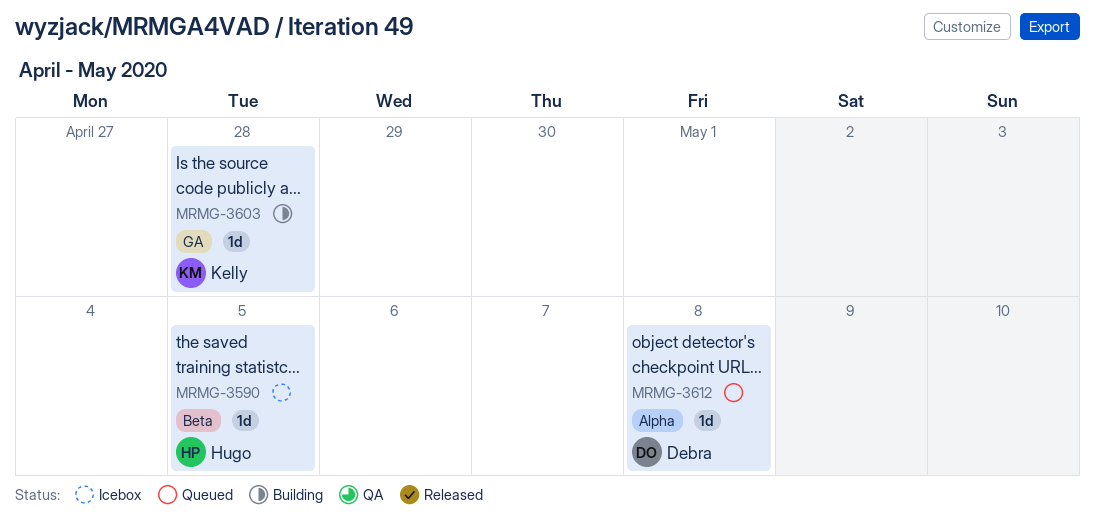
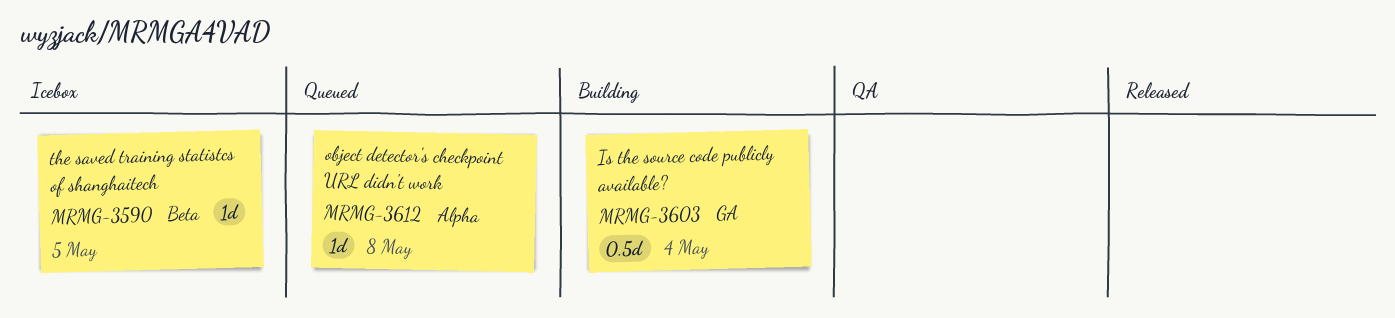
MRMG-3603, estimate: 1d -> 0.5d
MRMG-3603, due: Apr 28 -> May 4

